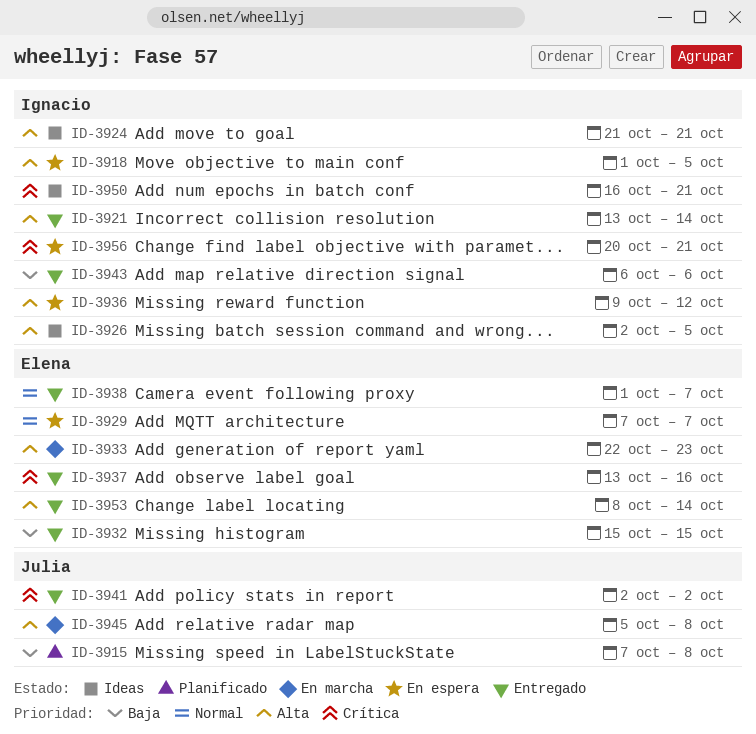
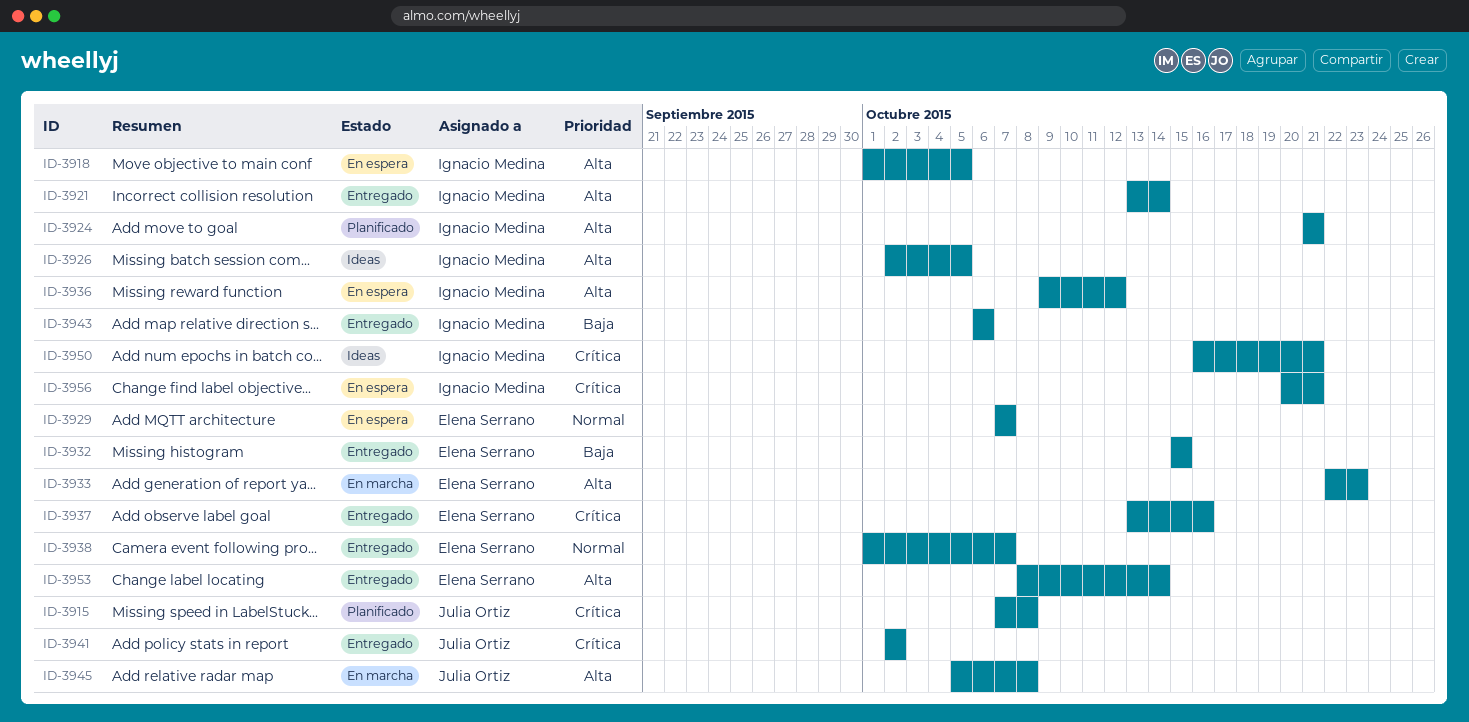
ID-3915, priority: Baja -> Crítica
ID-3924, status: Ideas -> Planificado

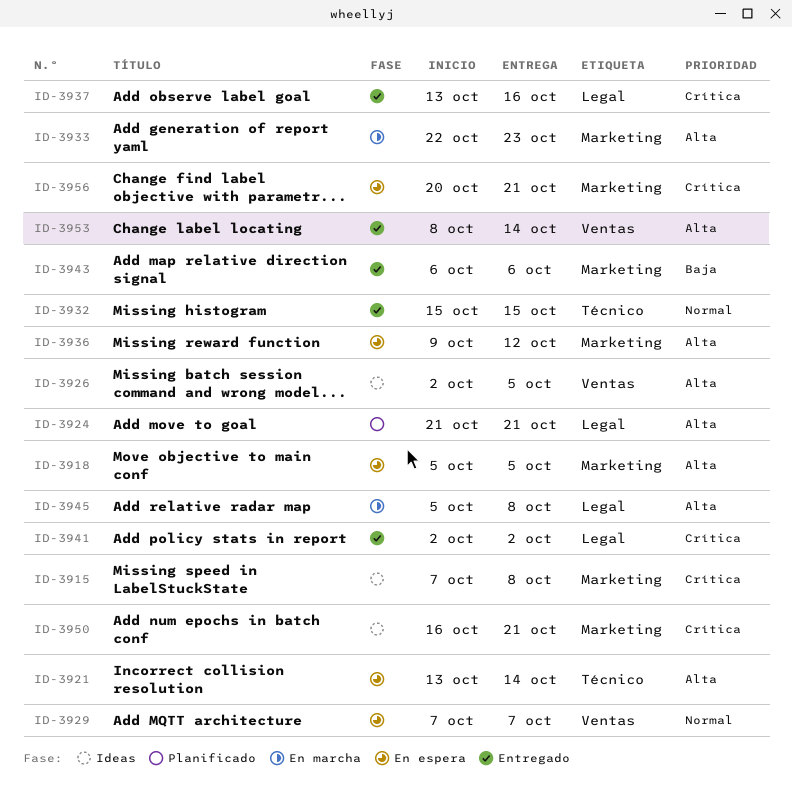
ID-3915, status: Planificado -> Ideas
ID-3918, start: Oct 1 -> Oct 5
ID-3921, status: Entregado -> En espera
ID-3932, priority: Baja -> Normal
ID-3938: present -> none

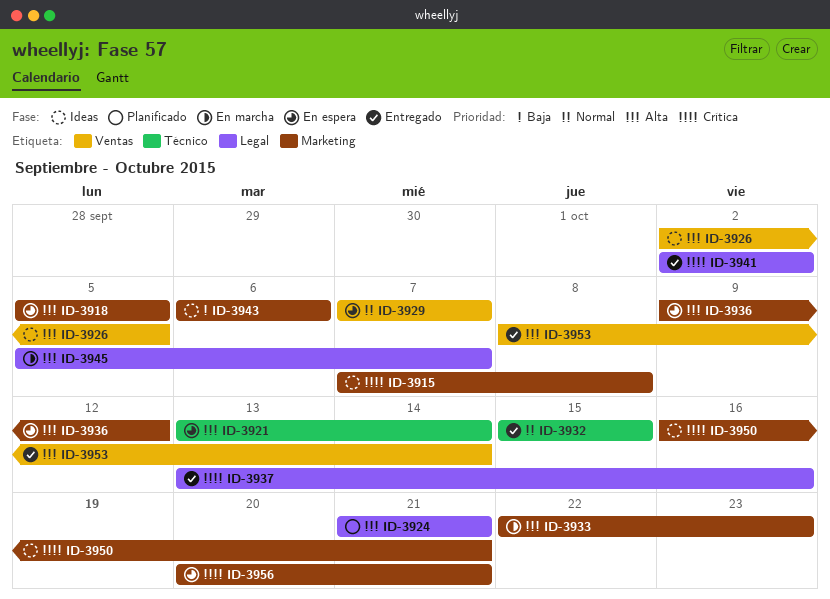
ID-3943, status: Entregado -> Ideas
ID-3945, due: Oct 8 -> Oct 7

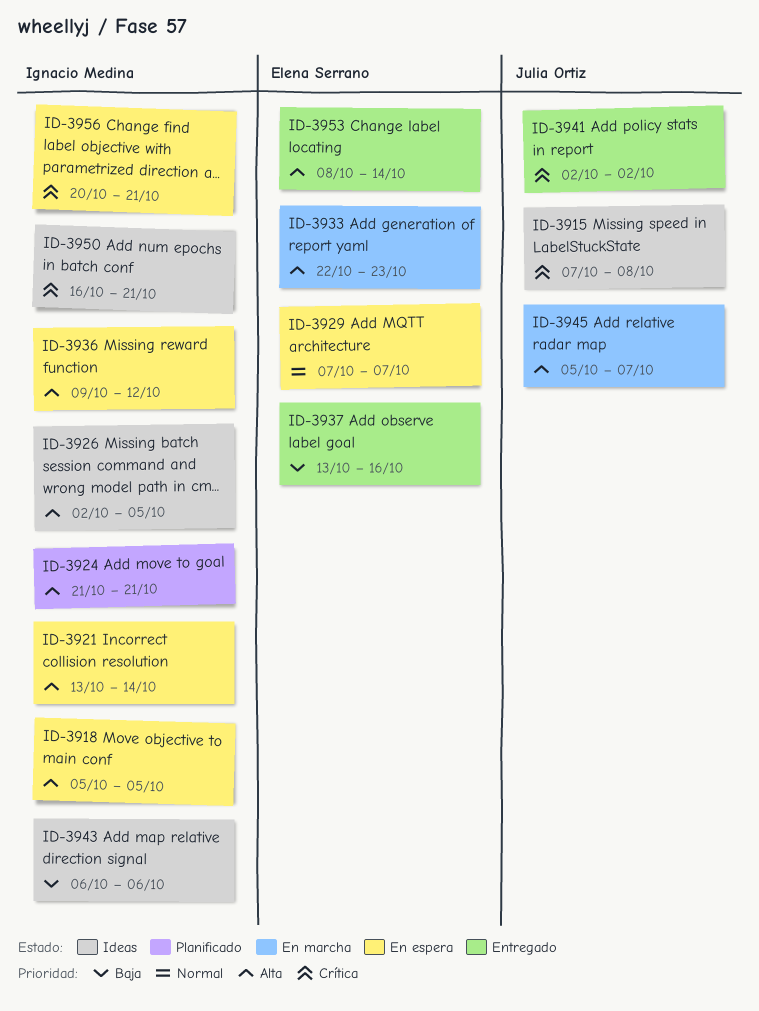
ID-3932: present -> none
ID-3937, priority: Crítica -> Baja

